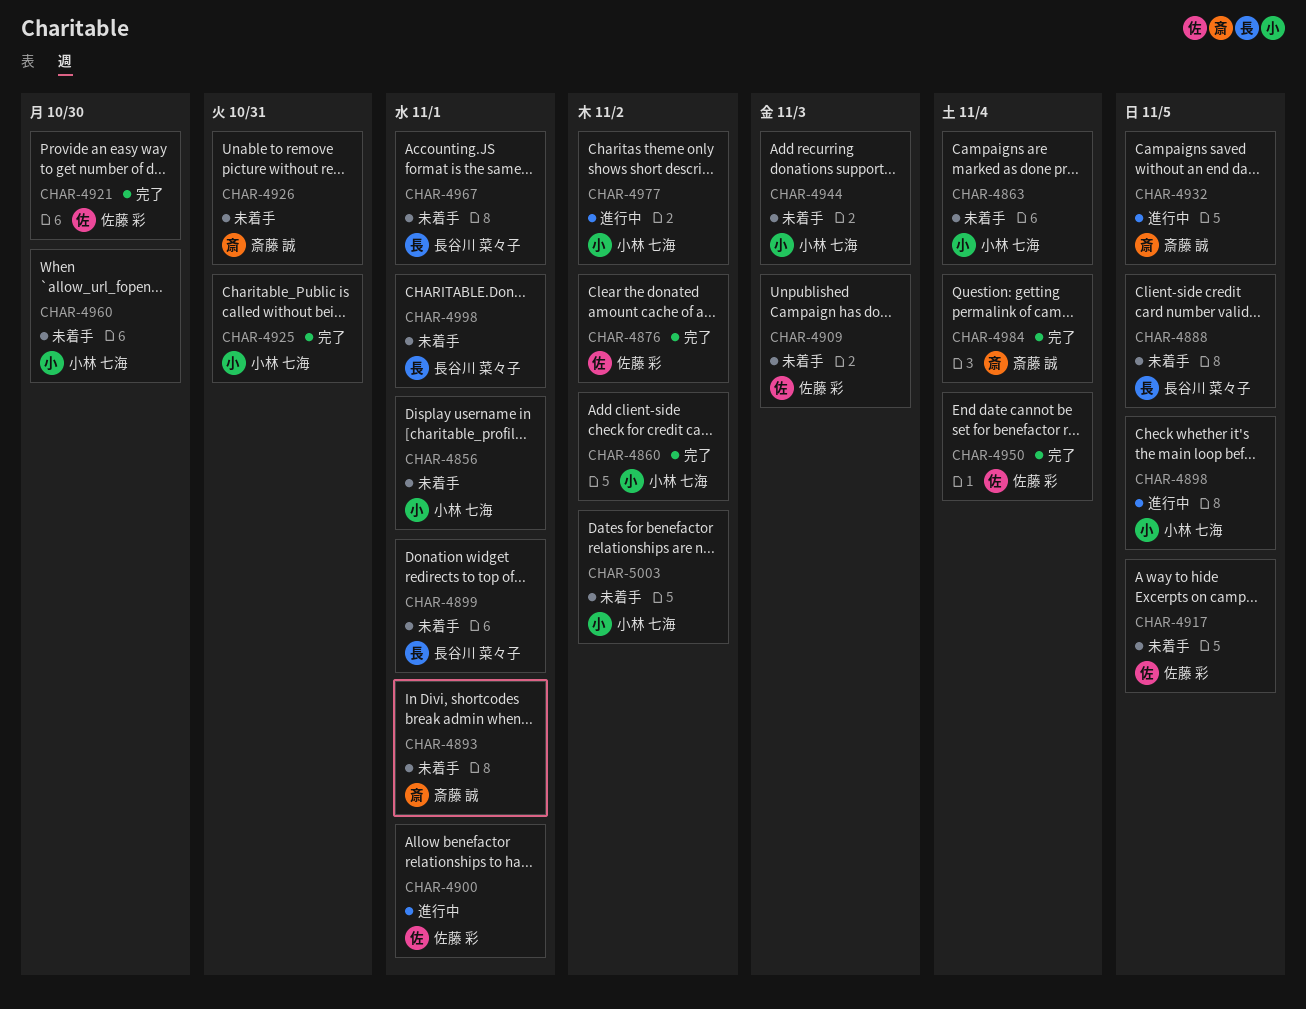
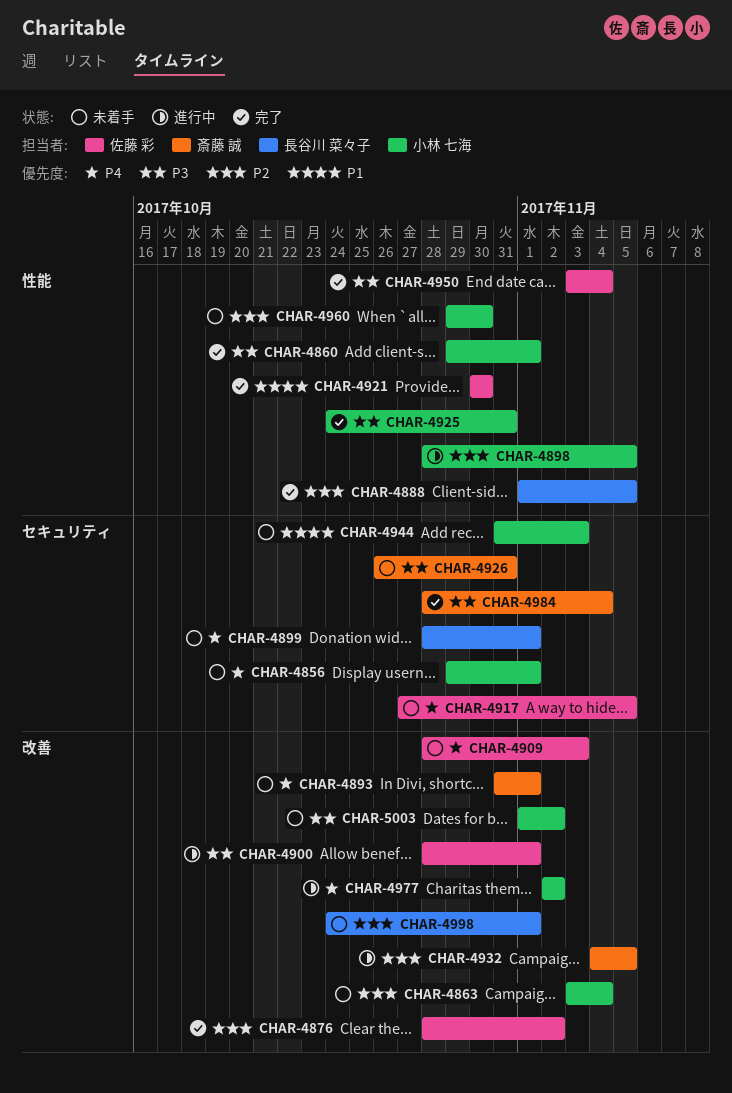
CHAR-4860, due: Nov 2 -> Nov 1
CHAR-4888, status: 未着手 -> 完了
CHAR-4967: present -> none

